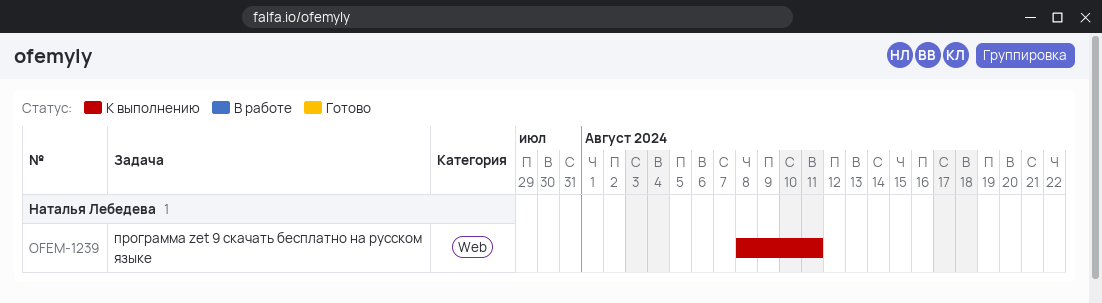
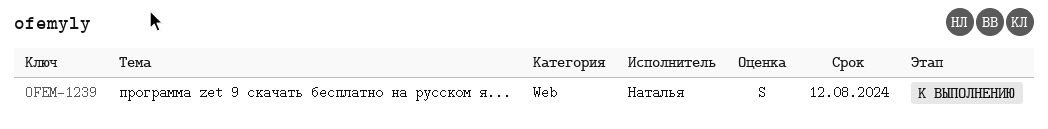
OFEM-1239, due: Aug 11 -> Aug 12

